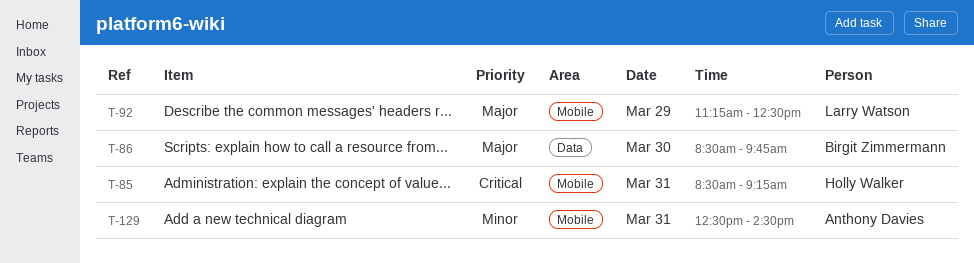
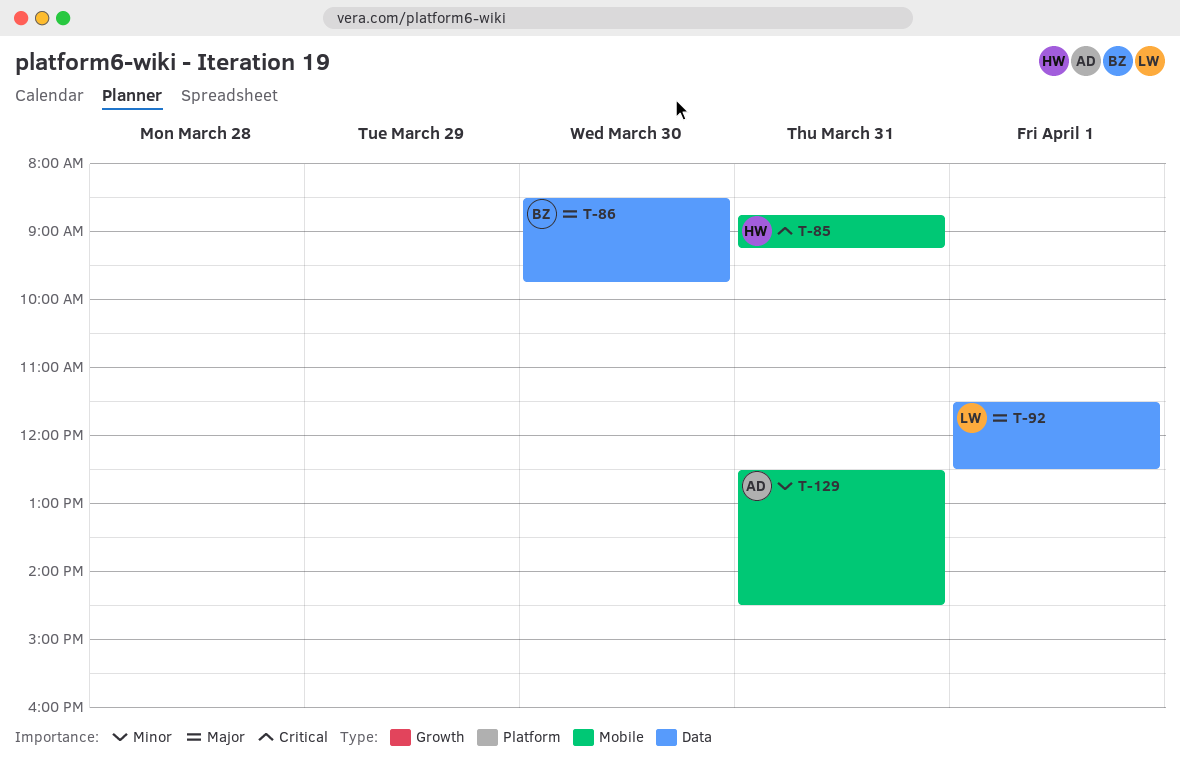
T-85, begins: 08:30 -> 08:45
T-92, label: Mobile -> Data
T-92, day: Mar 29 -> Apr 1
T-92, begins: 11:15 -> 11:30

